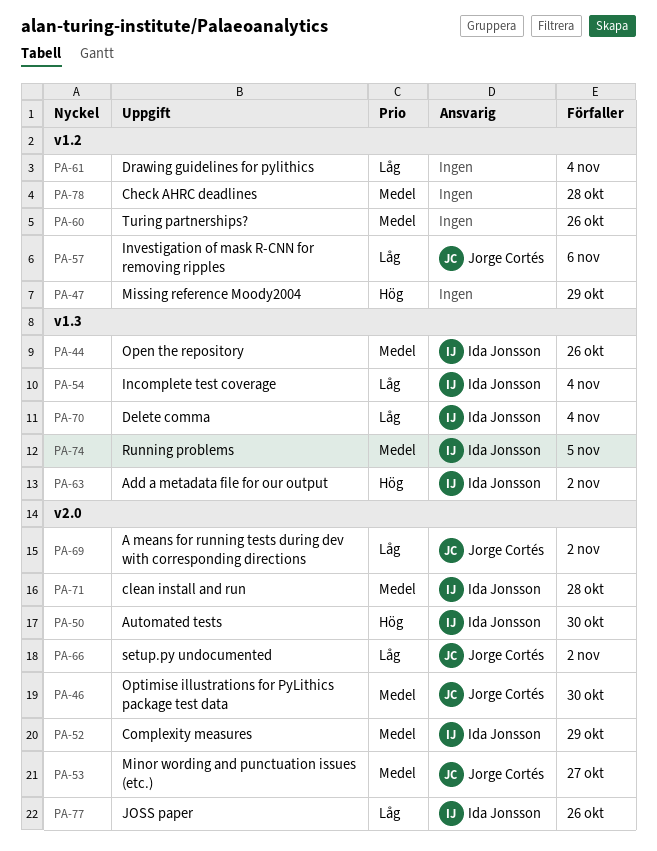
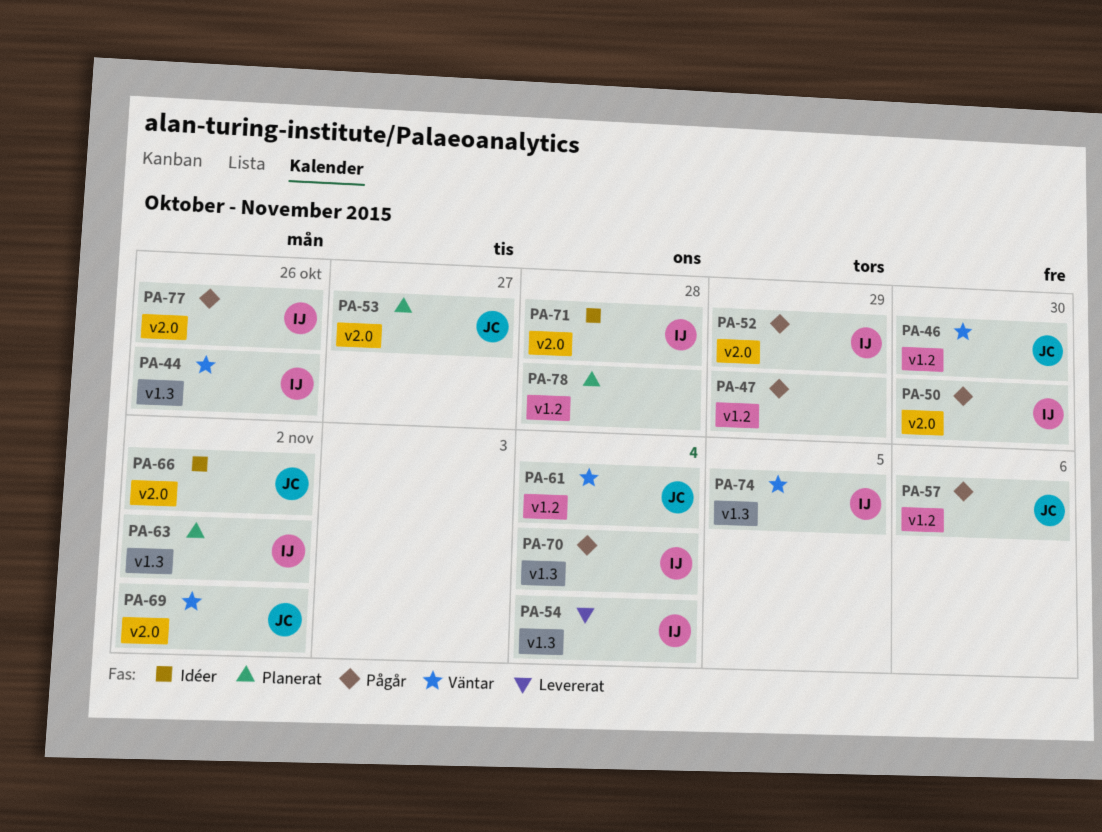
PA-46, label: v2.0 -> v1.2
PA-60: present -> none
PA-61, owner: none -> Jorge Cortés

